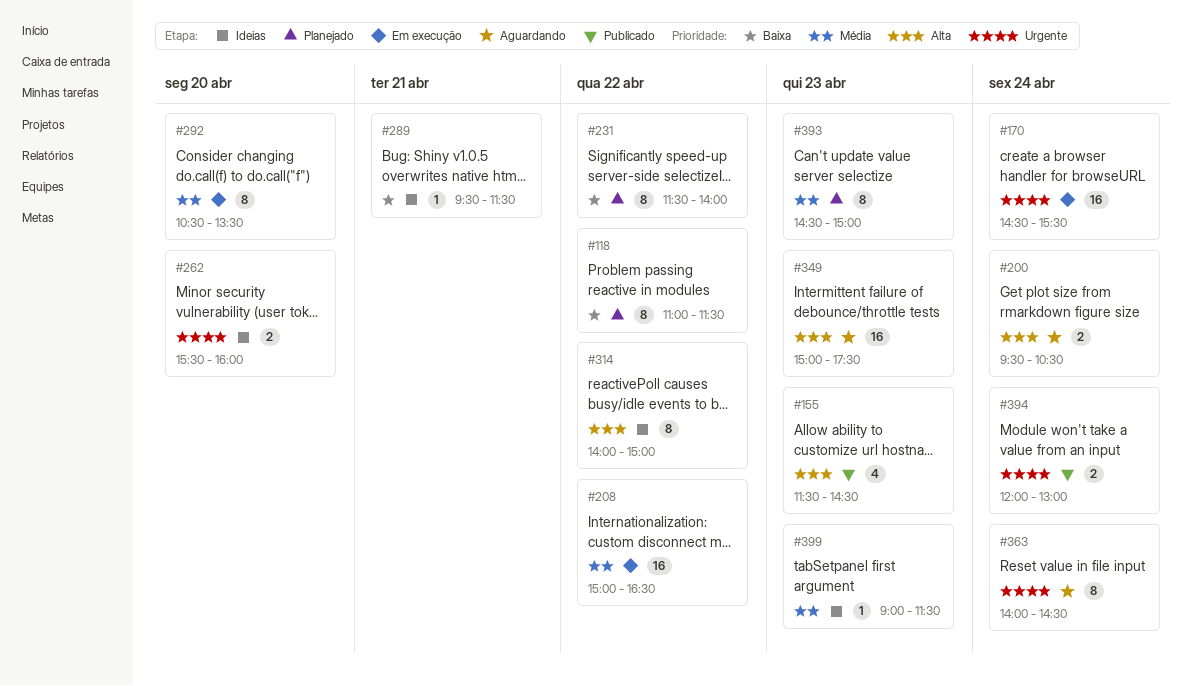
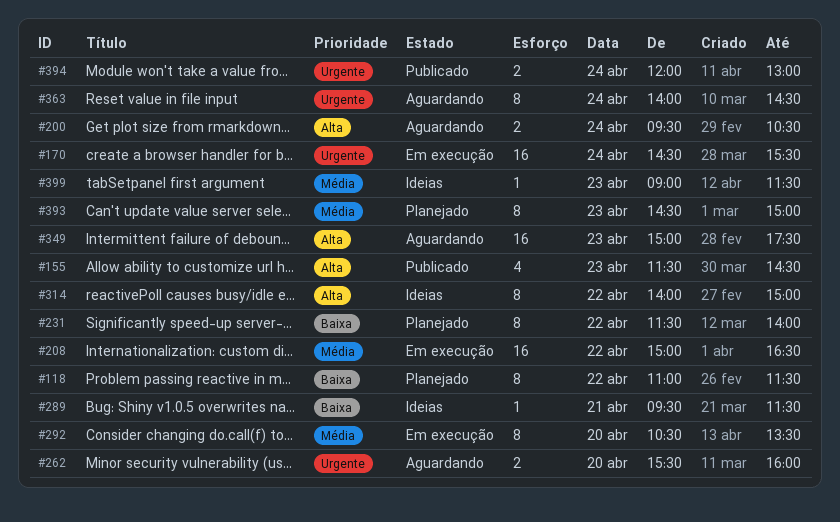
#262, status: Ideias -> Aguardando

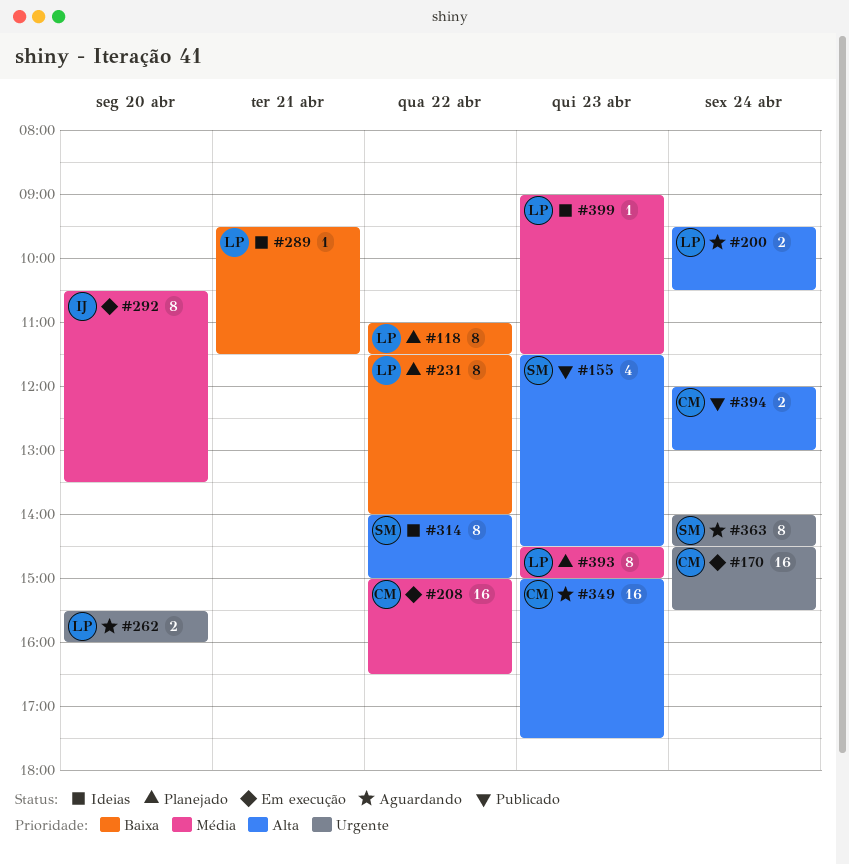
#394, priority: Urgente -> Alta

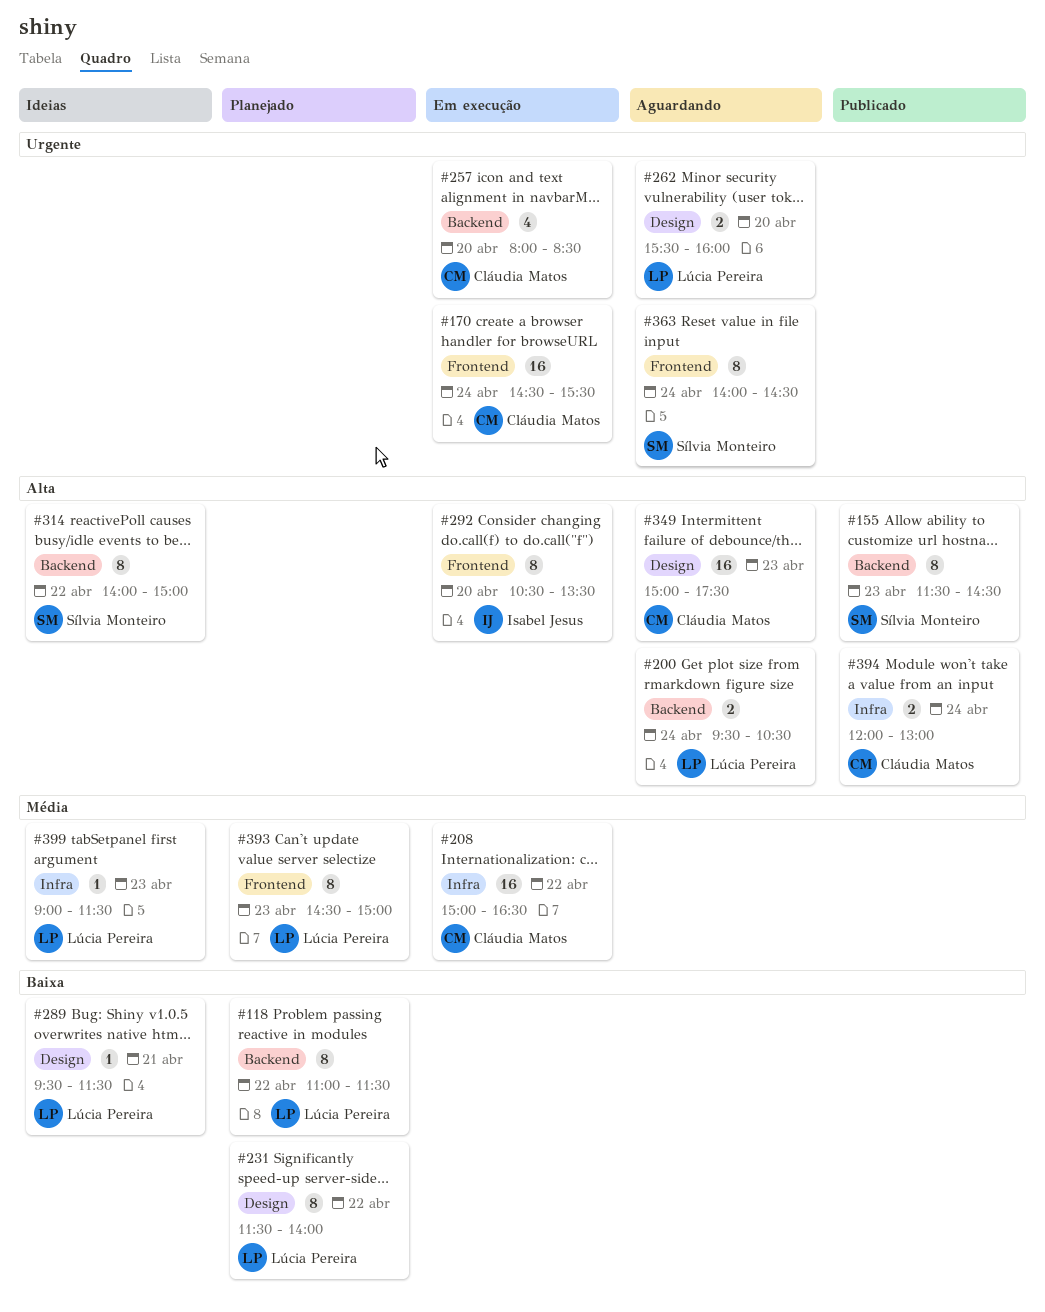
#155, estimate: 4 -> 8
#257: none -> present
#292, priority: Média -> Alta

